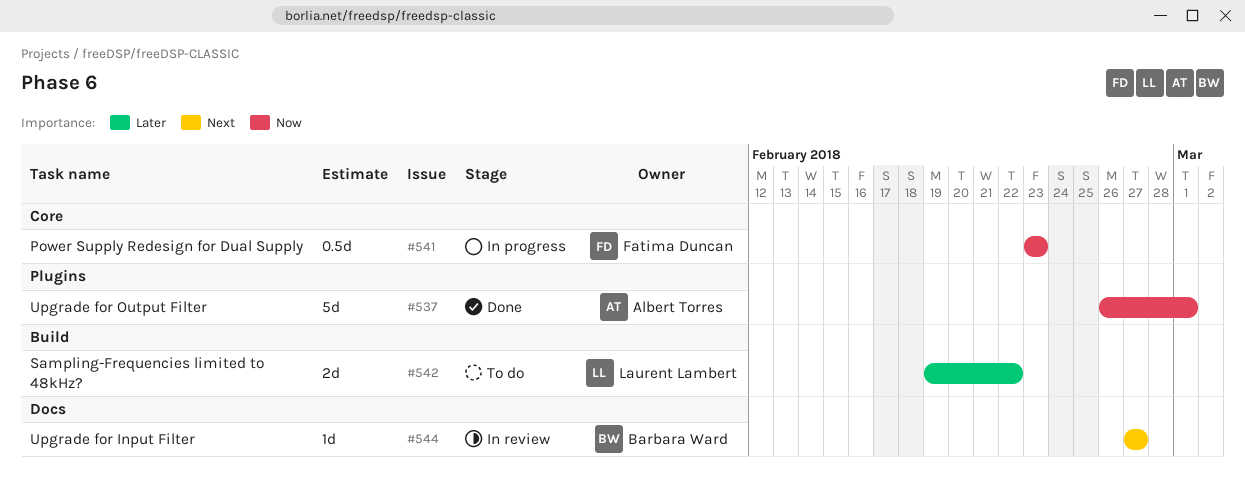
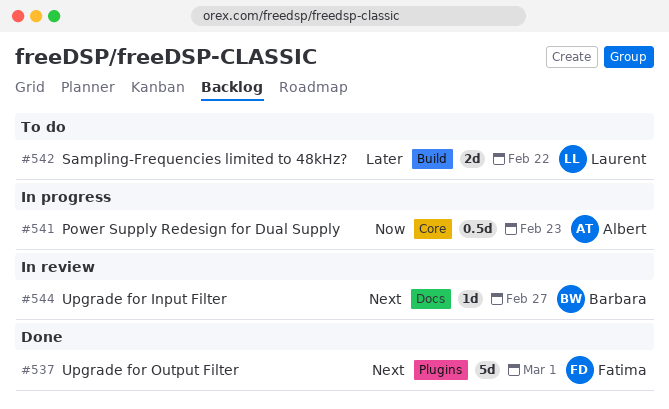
#537, owner: Albert Torres -> Fatima Duncan
#537, priority: Now -> Next
#541, owner: Fatima Duncan -> Albert Torres

